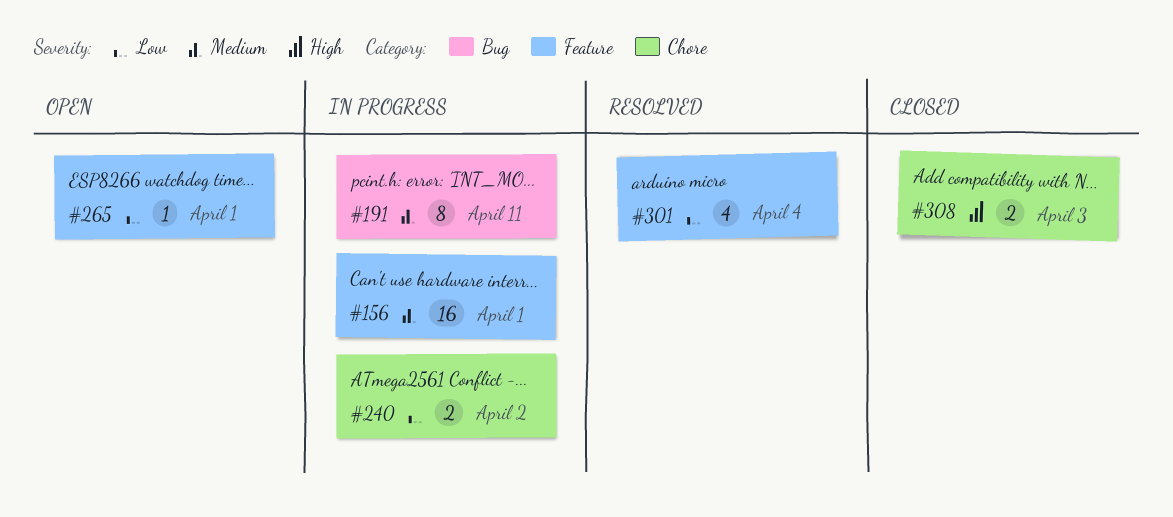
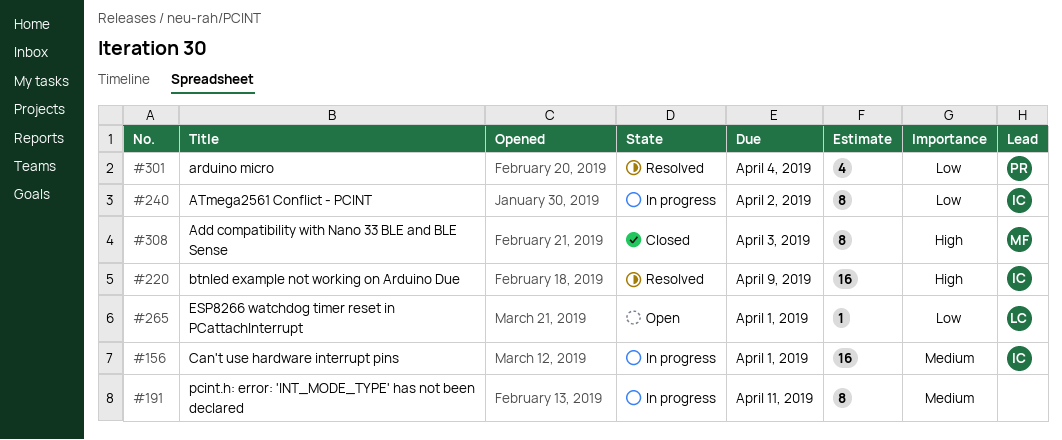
#220: none -> present
#240, estimate: 2 -> 8
#308, estimate: 2 -> 8

